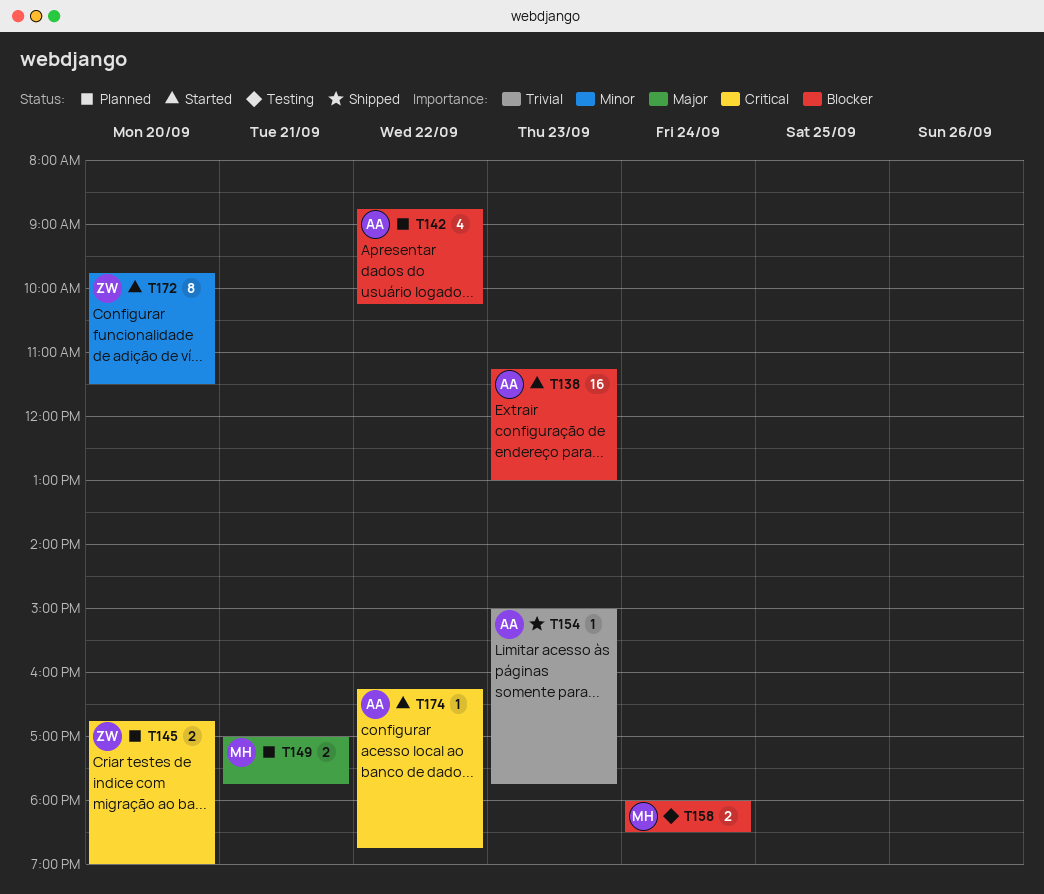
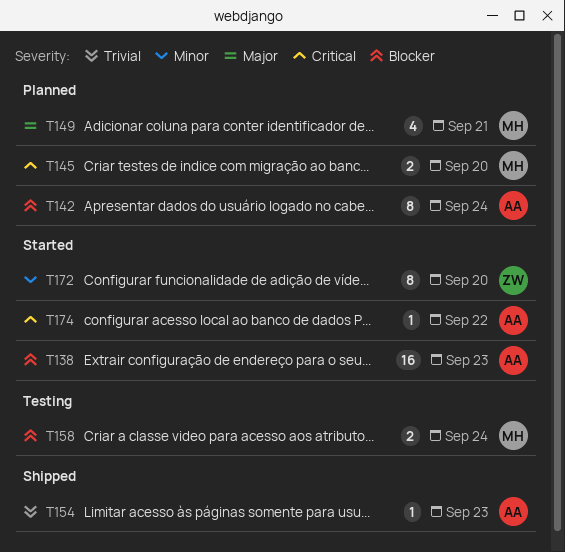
T142, estimate: 4 -> 8
T142, day: Sep 22 -> Sep 24
T145, owner: ZW -> MH
T149, estimate: 2 -> 4

